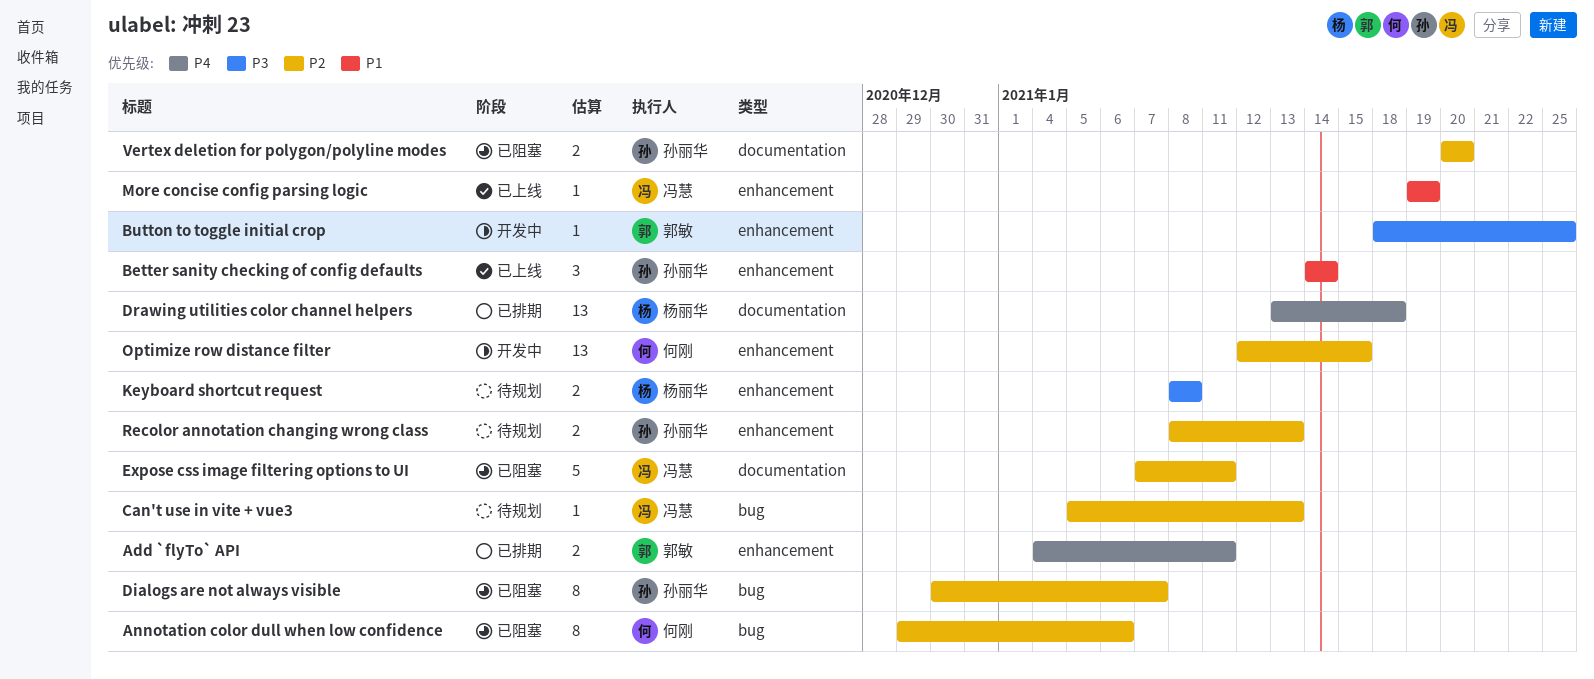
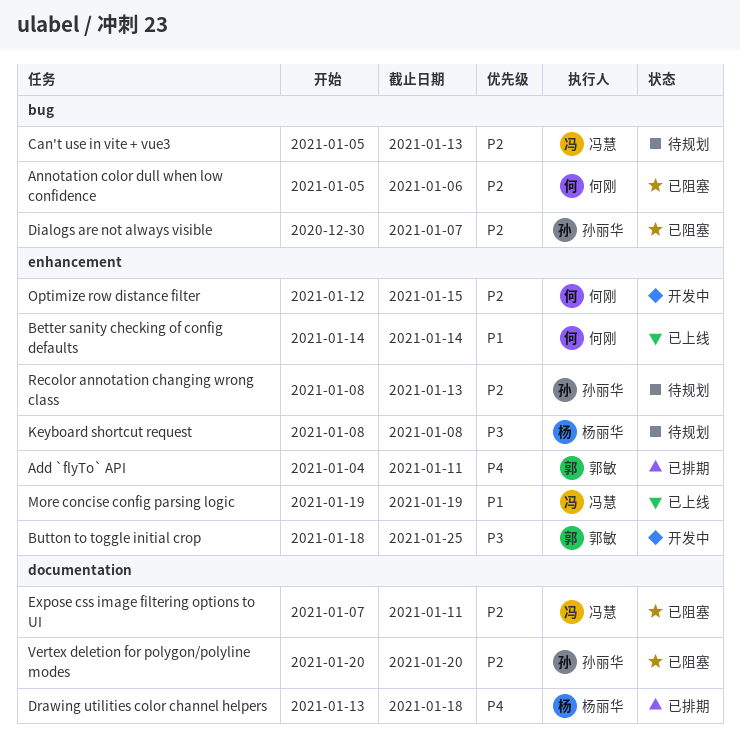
Annotation color dull when low confidence, start: Dec 29 -> Jan 5
Better sanity checking of config defaults, owner: 孙丽华 -> 何刚

